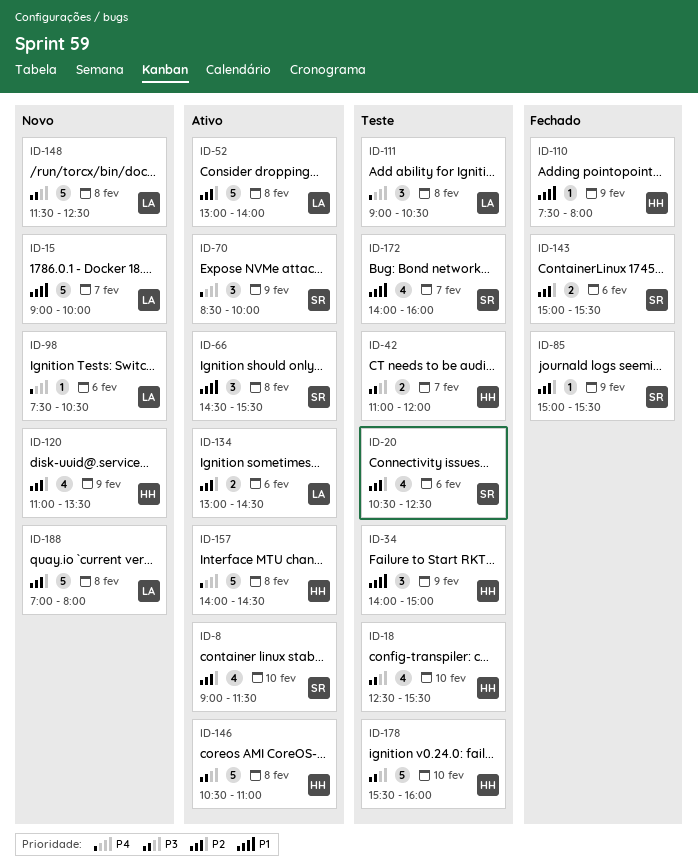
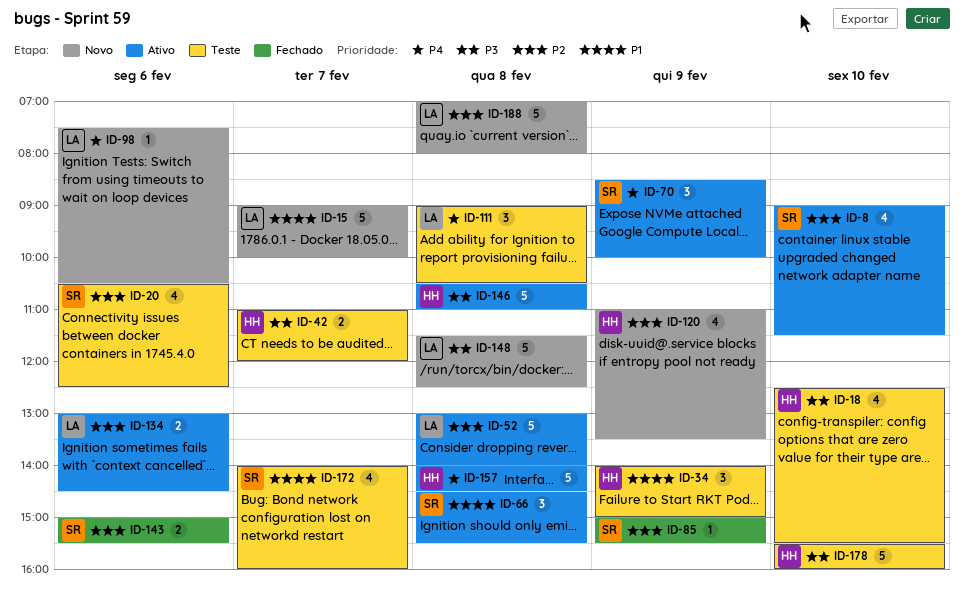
ID-110: present -> none

